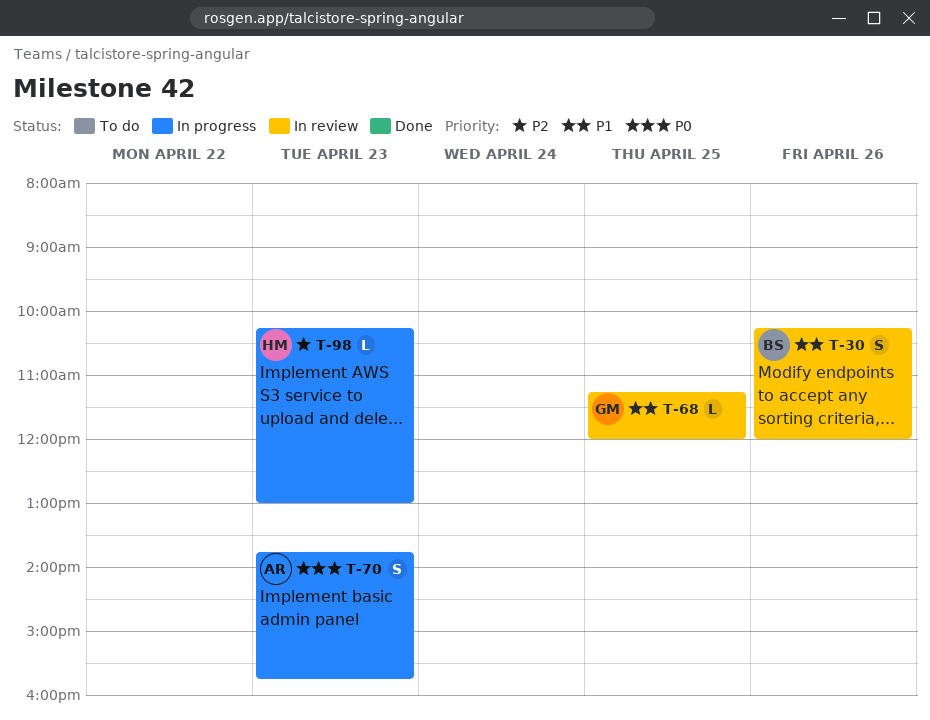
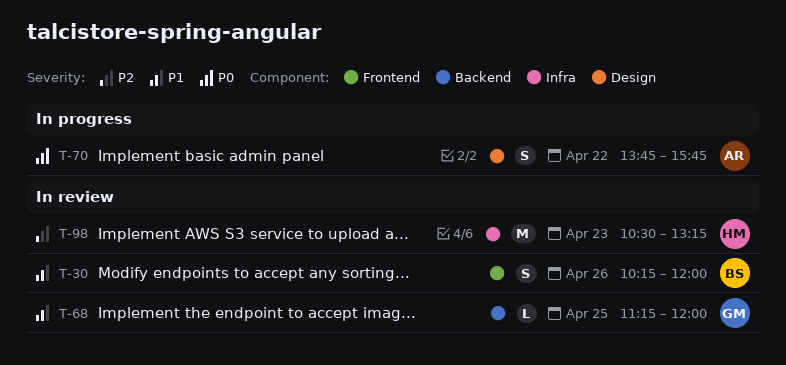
T-70, day: Apr 23 -> Apr 22
T-98, status: In progress -> In review
T-98, estimate: L -> M
T-98, begins: 10:15 -> 10:30
T-98, ends: 13:00 -> 13:15

